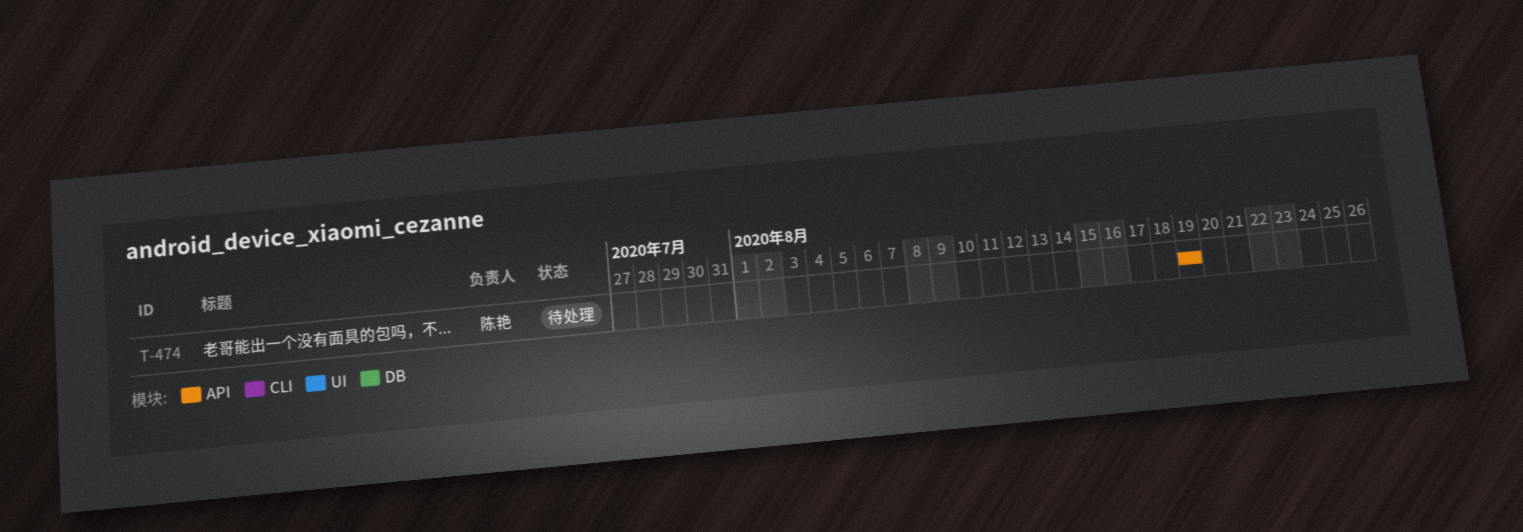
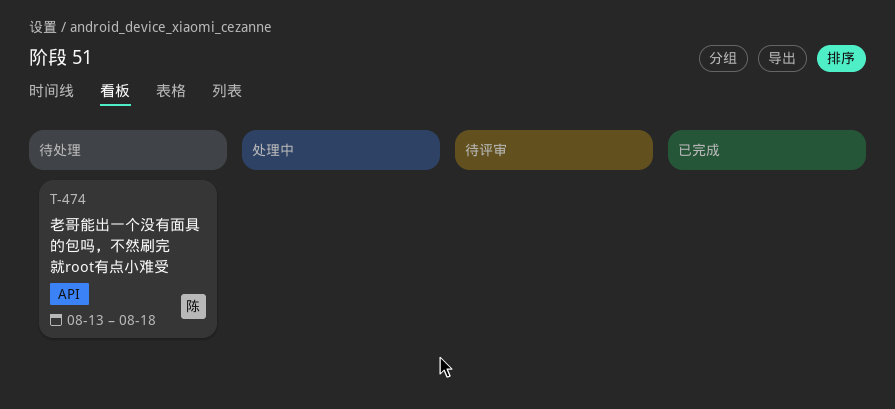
T-474, start: Aug 19 -> Aug 13
T-474, due: Aug 19 -> Aug 18

